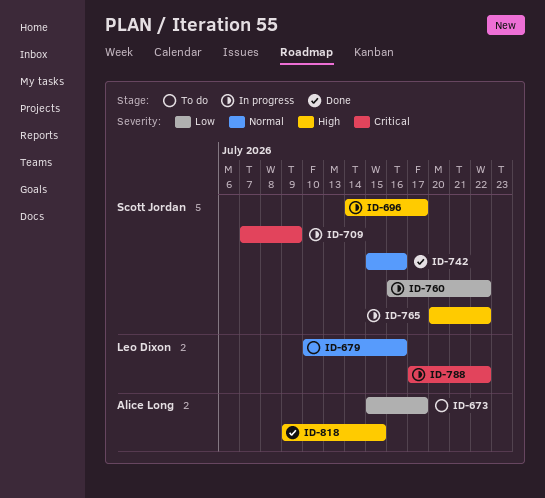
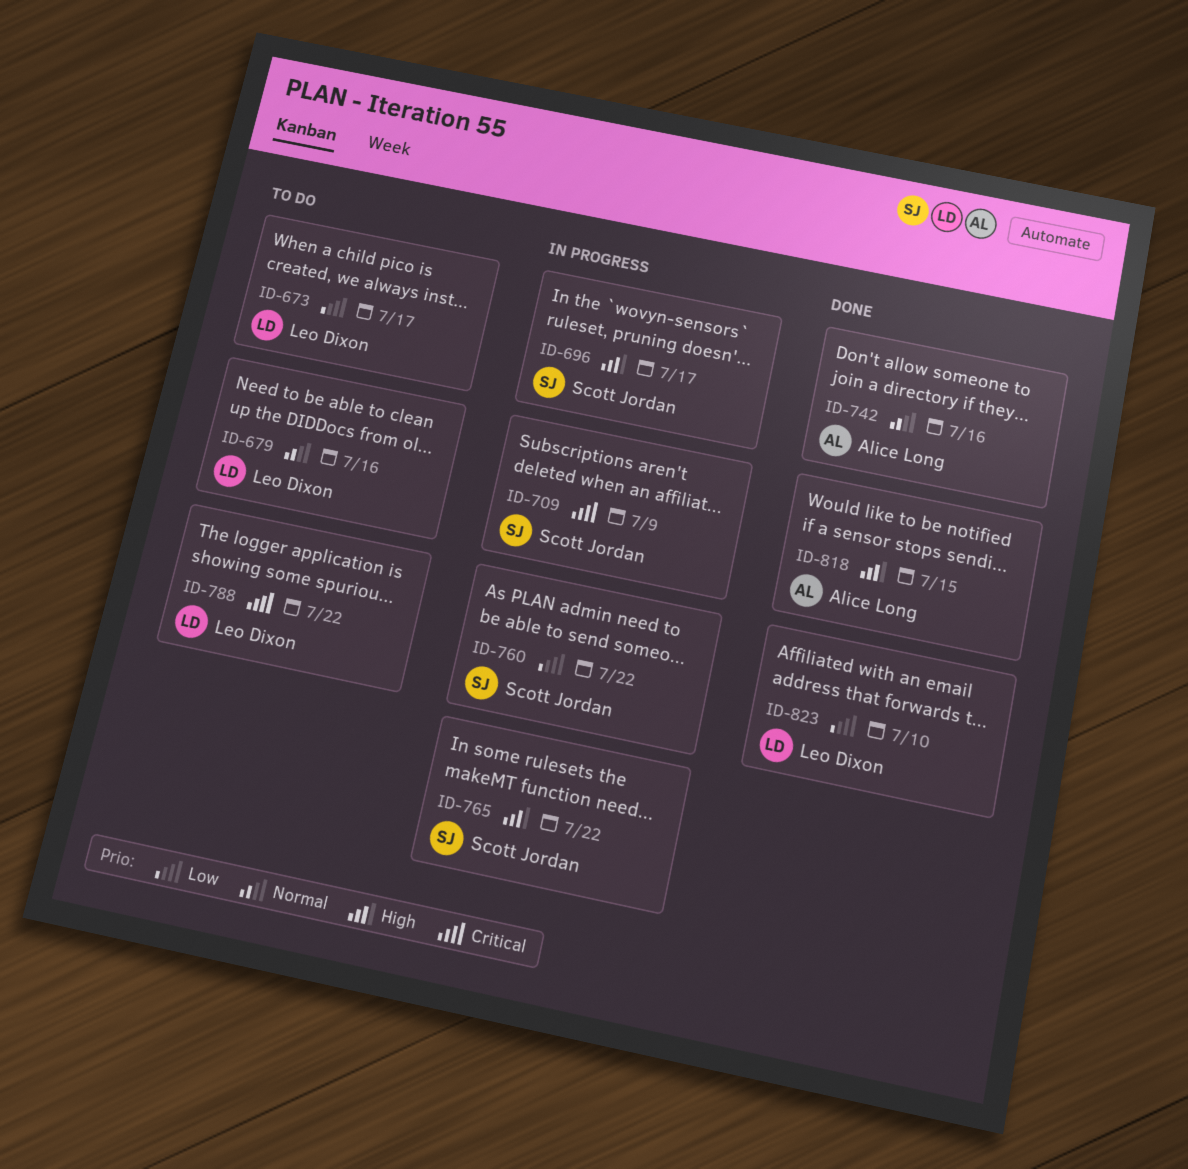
ID-673, owner: Alice Long -> Leo Dixon
ID-742, owner: Scott Jordan -> Alice Long
ID-788, status: In progress -> To do
ID-823: none -> present

